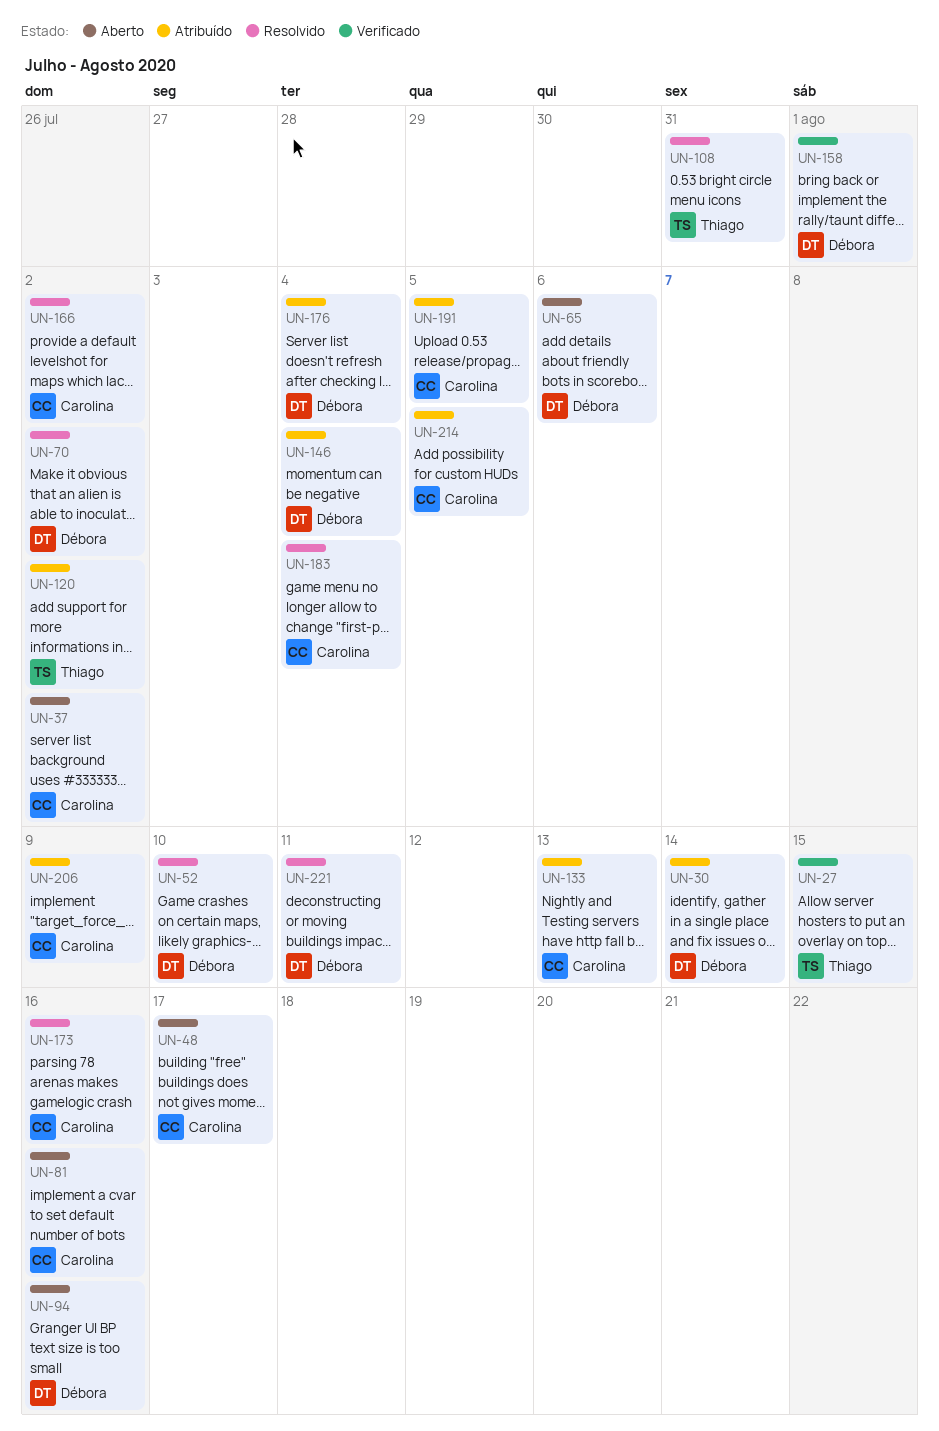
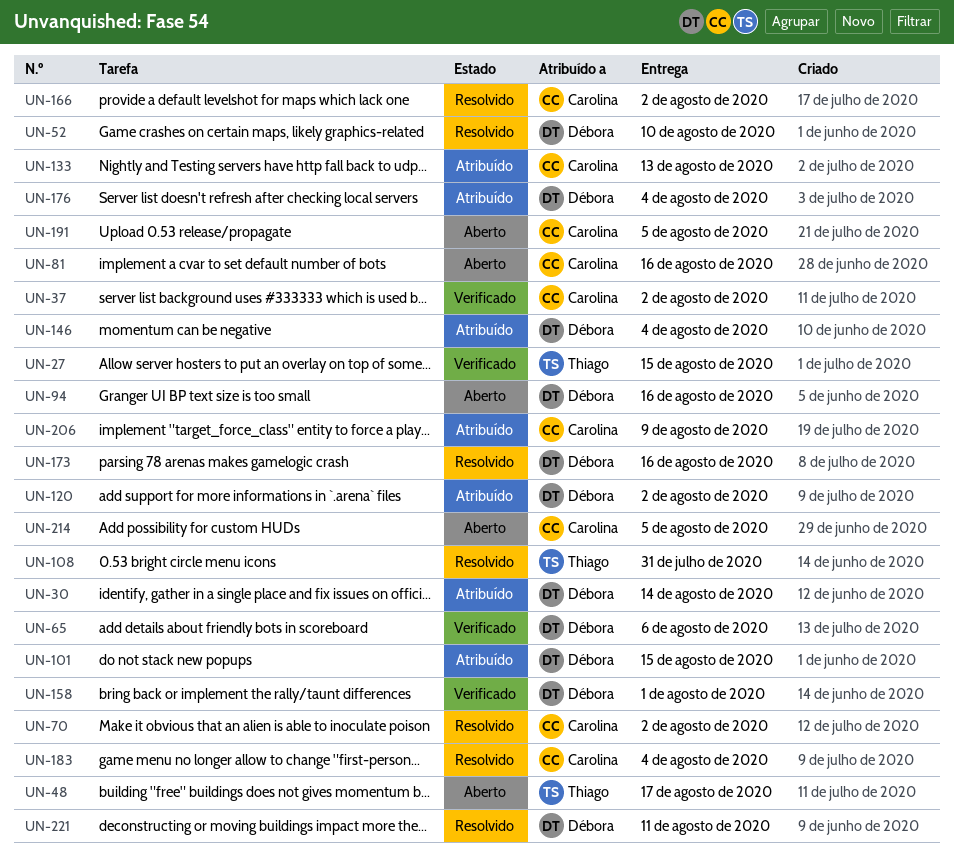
UN-37, status: Aberto -> Verificado
UN-48, owner: Carolina -> Thiago
UN-65, status: Aberto -> Verificado
UN-70, owner: Débora -> Carolina
UN-101: none -> present
UN-120, owner: Thiago -> Débora
UN-173, owner: Carolina -> Débora
UN-191, status: Atribuído -> Aberto
UN-214, status: Atribuído -> Aberto

